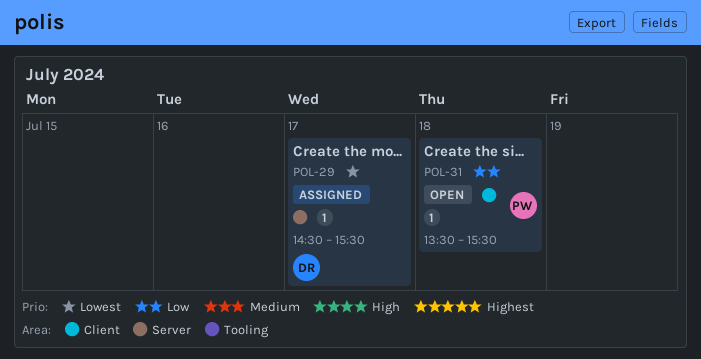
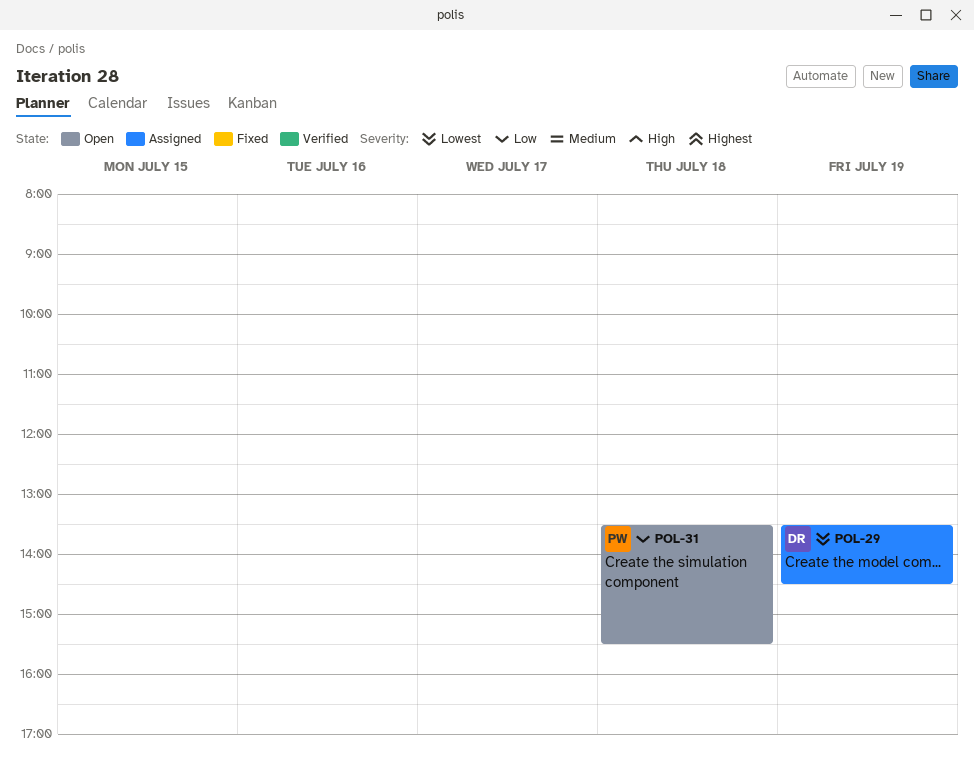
POL-29, day: Jul 17 -> Jul 19
POL-29, begins: 14:30 -> 13:30
POL-29, ends: 15:30 -> 14:30

